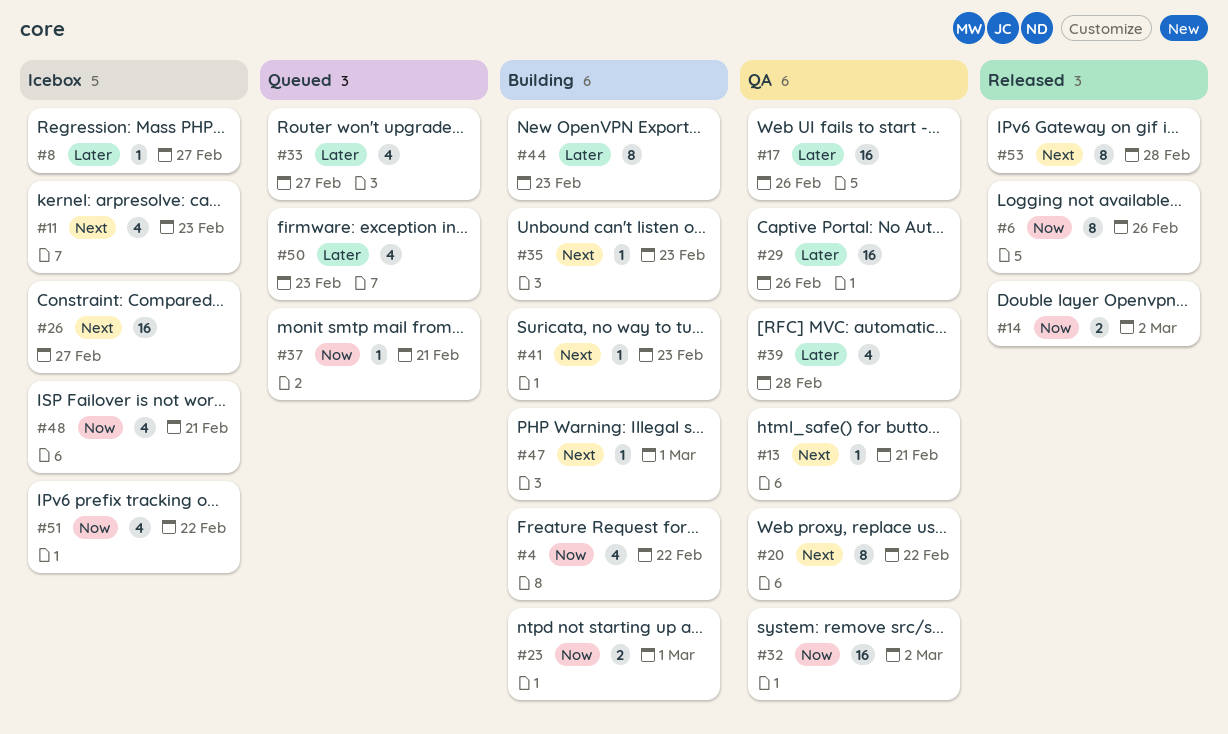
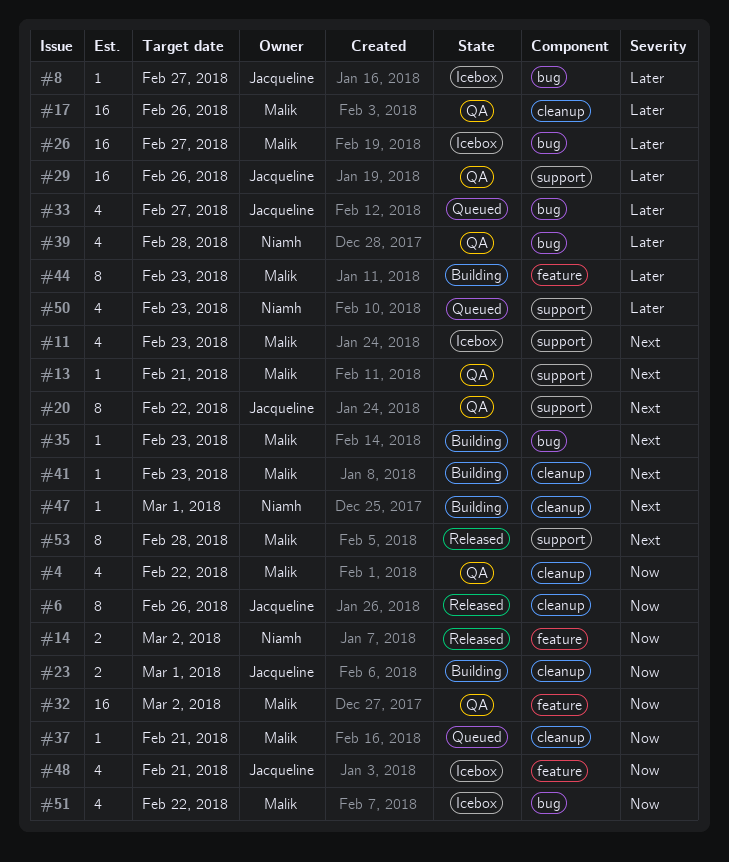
#4, status: Building -> QA
#26, priority: Next -> Later

